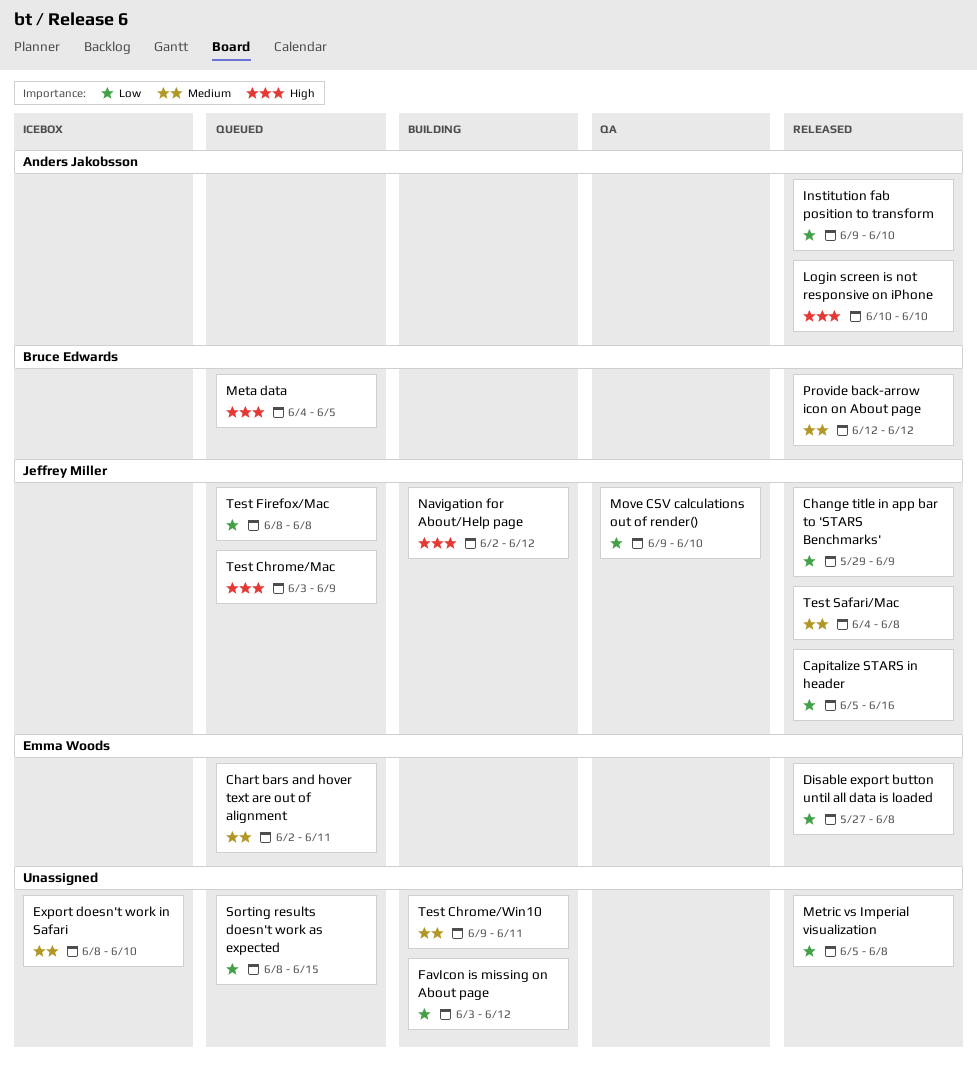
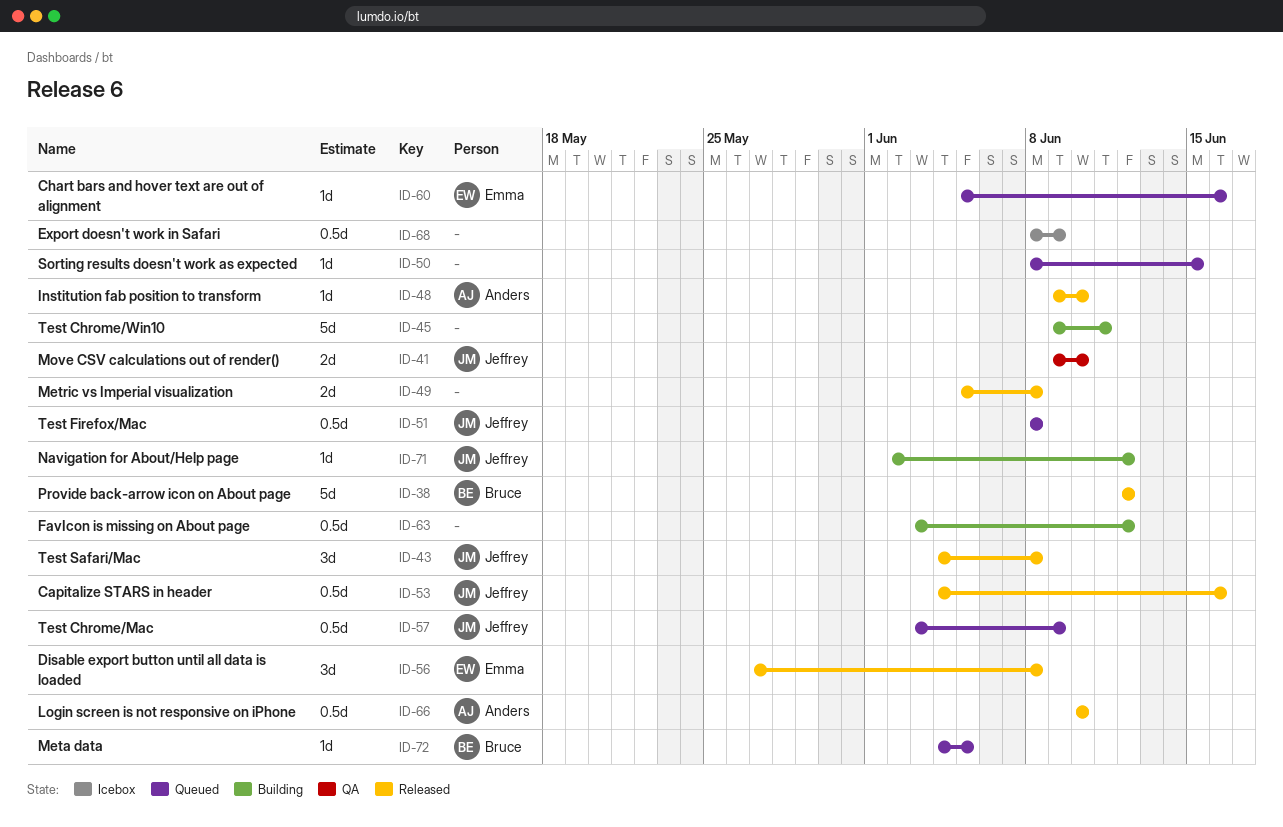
Capitalize STARS in header, start: Jun 5 -> Jun 4
Change title in app bar to 'STARS Benchmarks': present -> none
Chart bars and hover text are out of alignment, start: Jun 2 -> Jun 5
Chart bars and hover text are out of alignment, due: Jun 11 -> Jun 16
Export doesn't work in Safari, due: Jun 10 -> Jun 9

